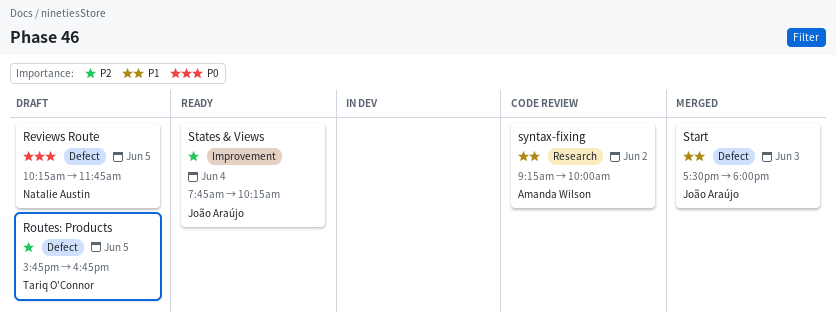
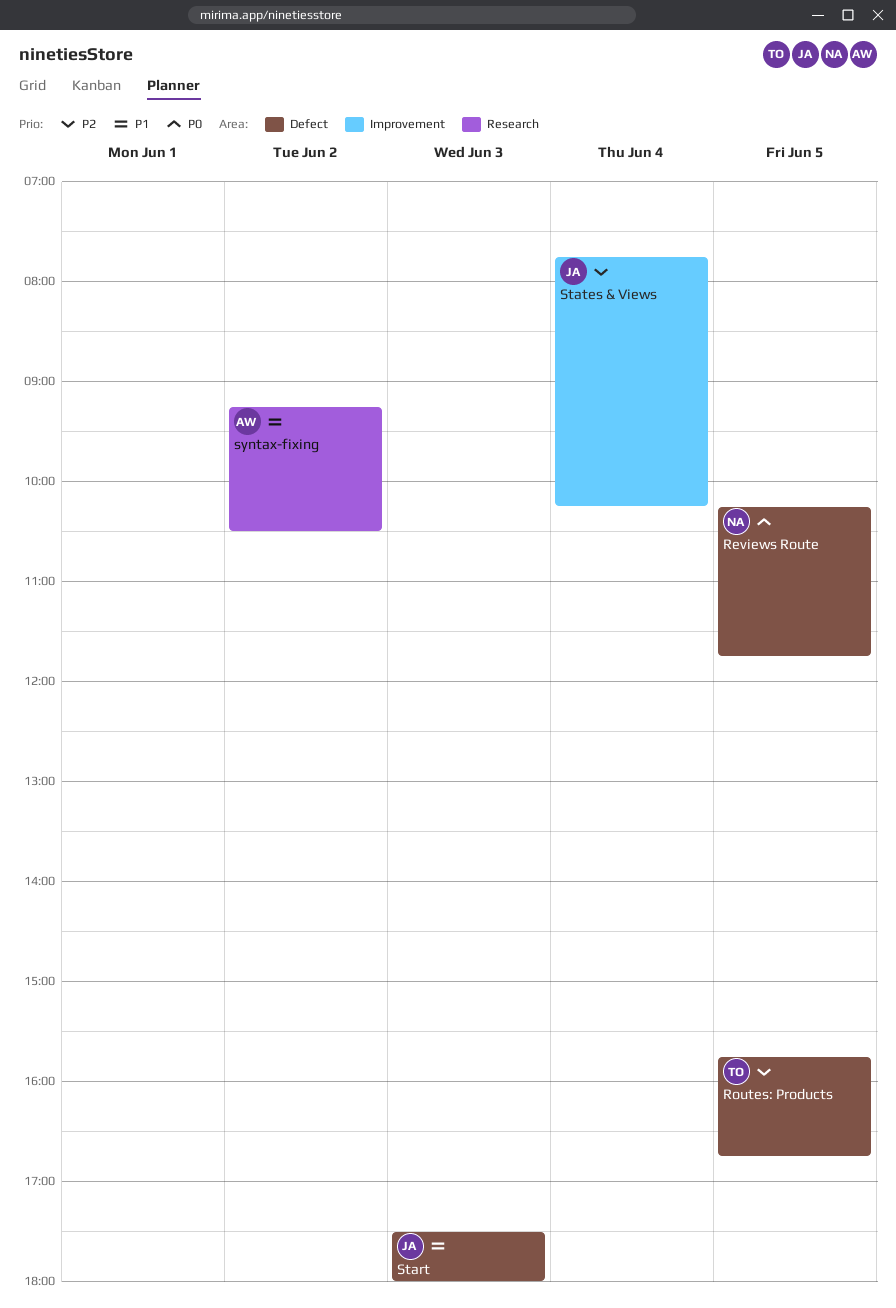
syntax-fixing, ends: 10:00 -> 10:30

